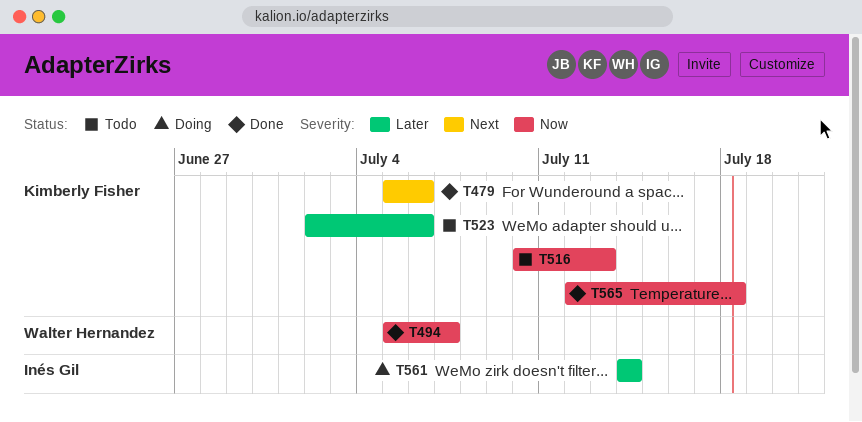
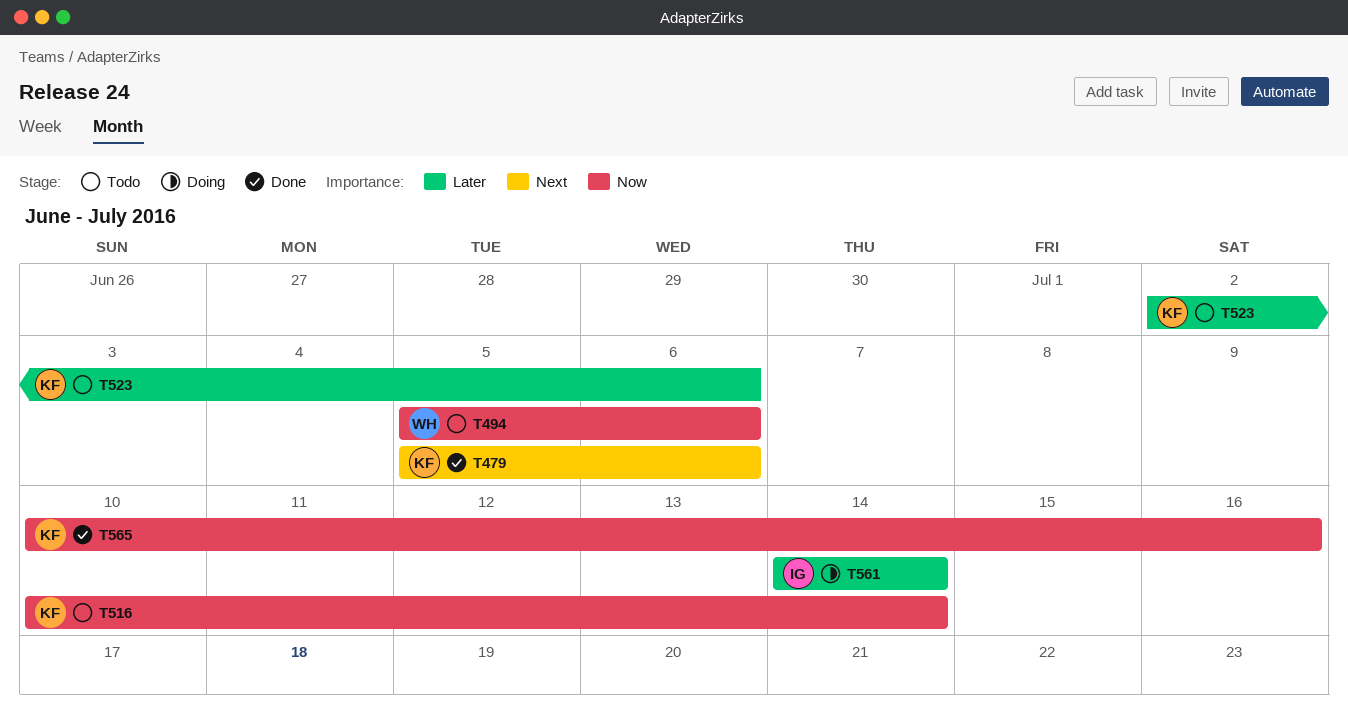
T494, status: Done -> Todo
T494, due: Jul 7 -> Jul 6
T516, due: Jul 13 -> Jul 14
T565, start: Jul 12 -> Jul 10
T565, due: Jul 18 -> Jul 16

